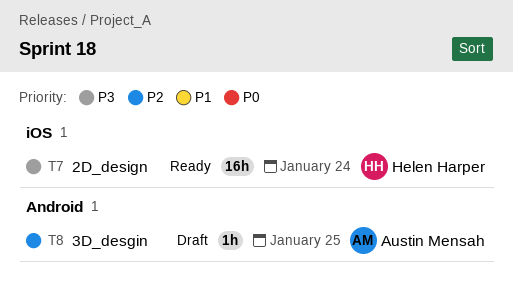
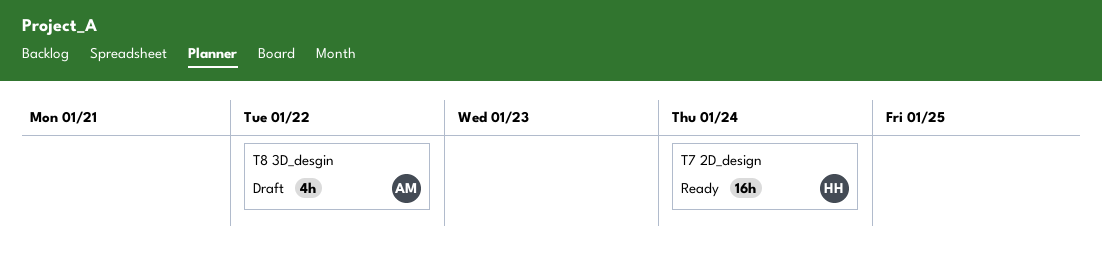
T8, estimate: 1h -> 4h
T8, due: Jan 25 -> Jan 22

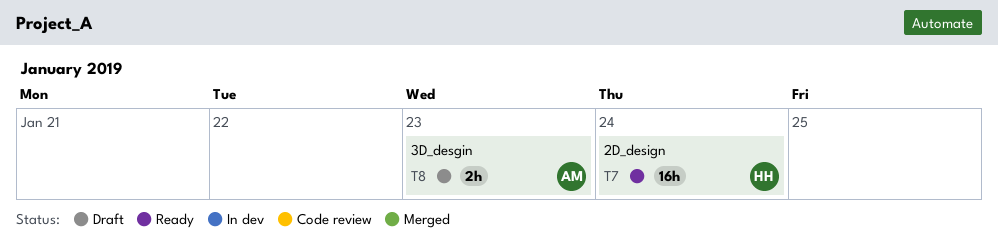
T8, estimate: 4h -> 2h
T8, due: Jan 22 -> Jan 23

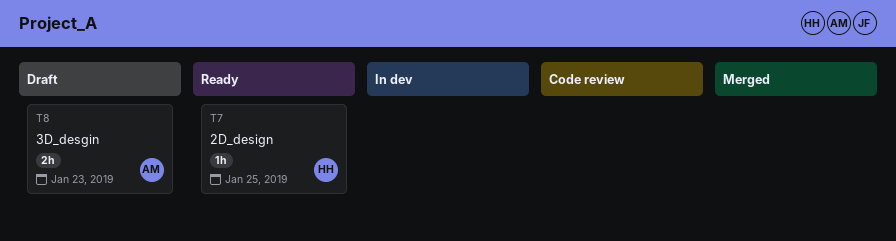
T7, estimate: 16h -> 1h
T7, due: Jan 24 -> Jan 25

